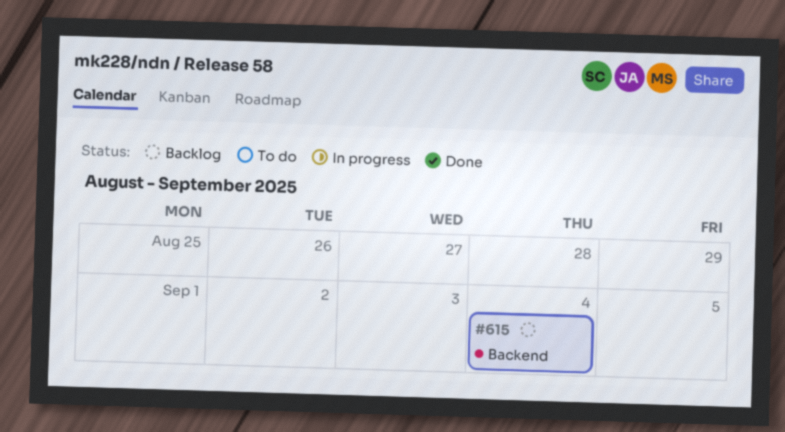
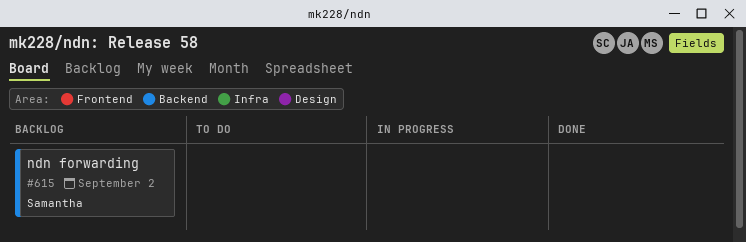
#615, due: Sep 4 -> Sep 2

